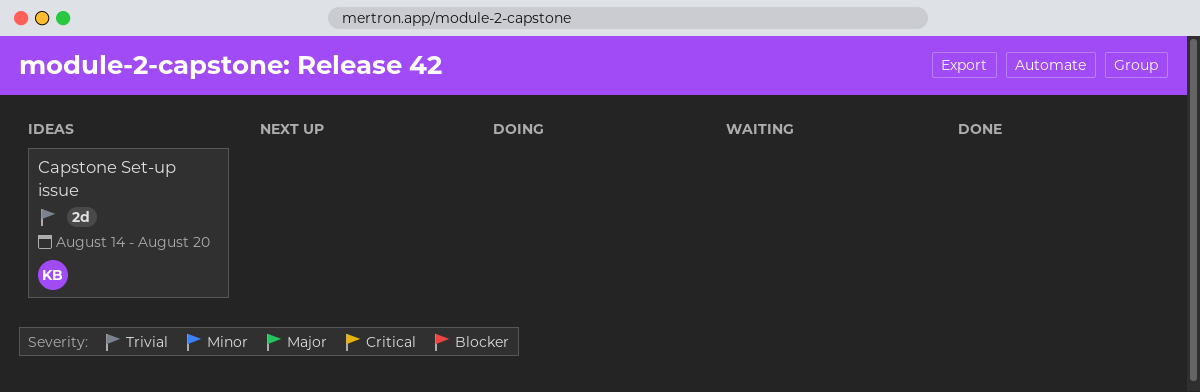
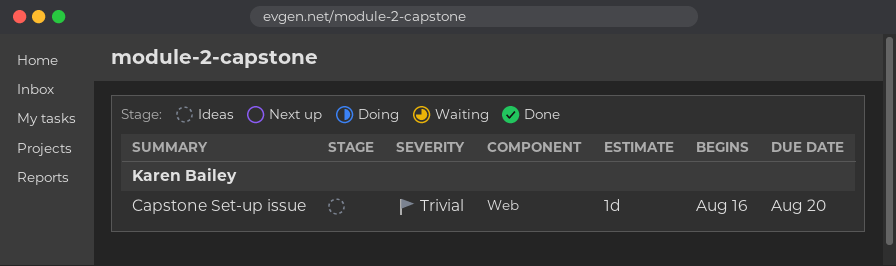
Capstone Set-up issue, estimate: 2d -> 1d
Capstone Set-up issue, start: Aug 14 -> Aug 16

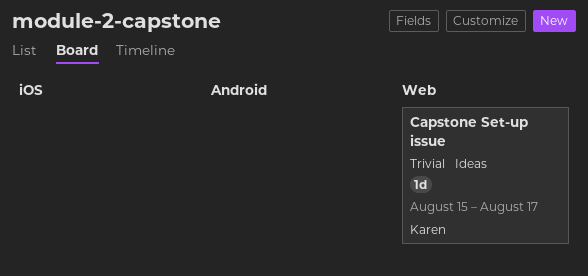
Capstone Set-up issue, start: Aug 16 -> Aug 15
Capstone Set-up issue, due: Aug 20 -> Aug 17

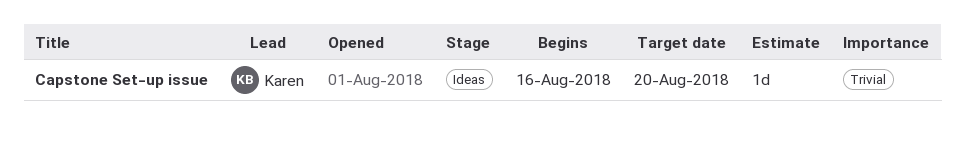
Capstone Set-up issue, start: Aug 15 -> Aug 16
Capstone Set-up issue, due: Aug 17 -> Aug 20

